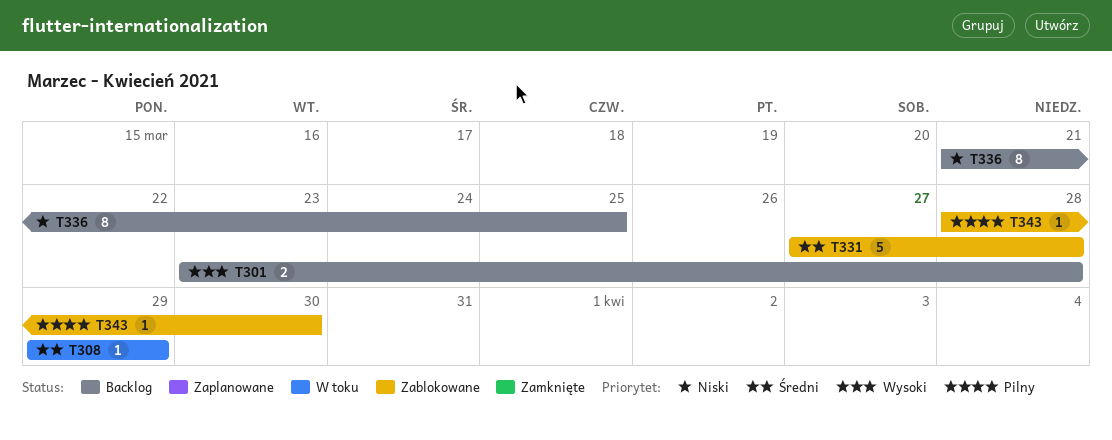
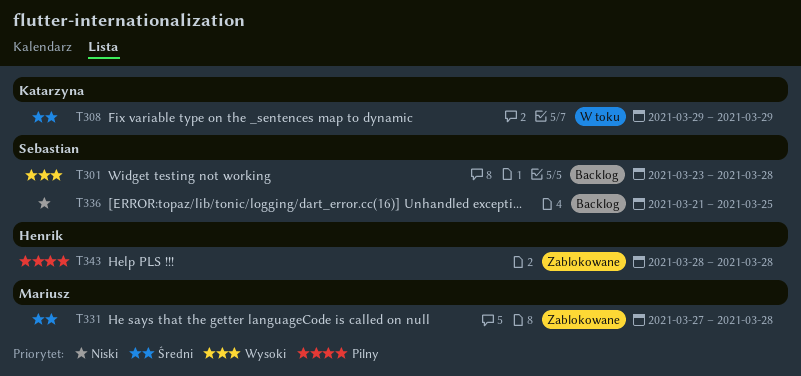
T343, due: Mar 30 -> Mar 28

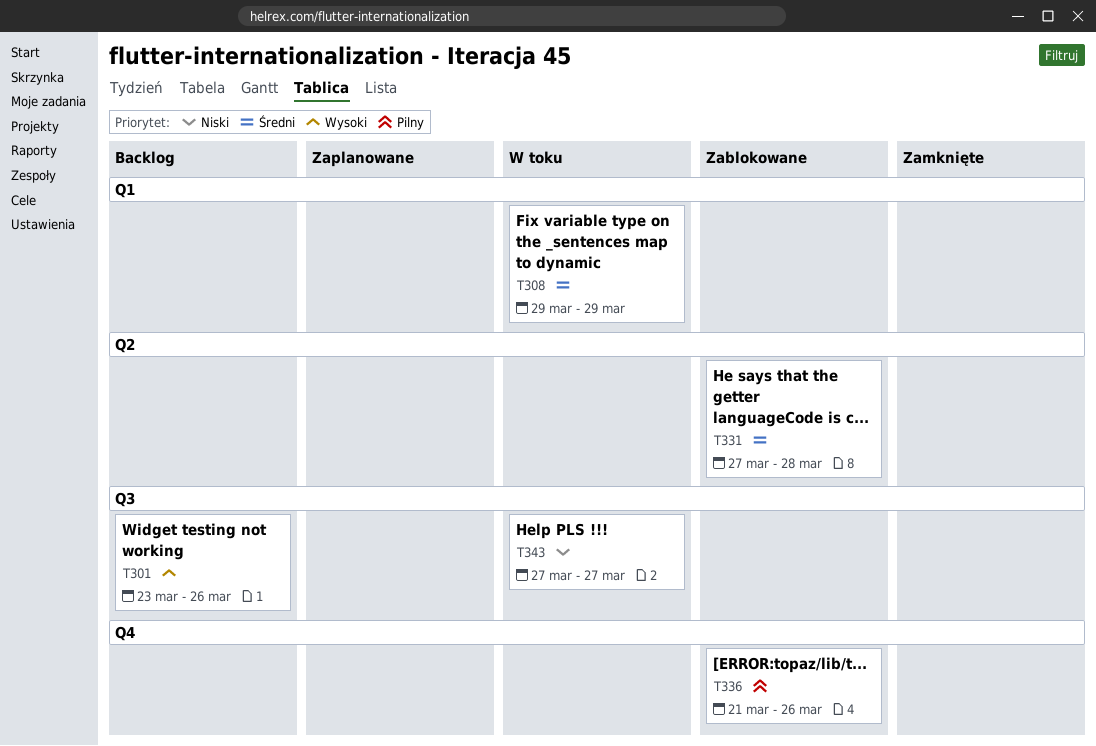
T301, due: Mar 28 -> Mar 26
T336, status: Backlog -> Zablokowane
T336, priority: Niski -> Pilny
T336, due: Mar 25 -> Mar 26
T343, status: Zablokowane -> W toku
T343, priority: Pilny -> Niski
T343, start: Mar 28 -> Mar 27
T343, due: Mar 28 -> Mar 27

